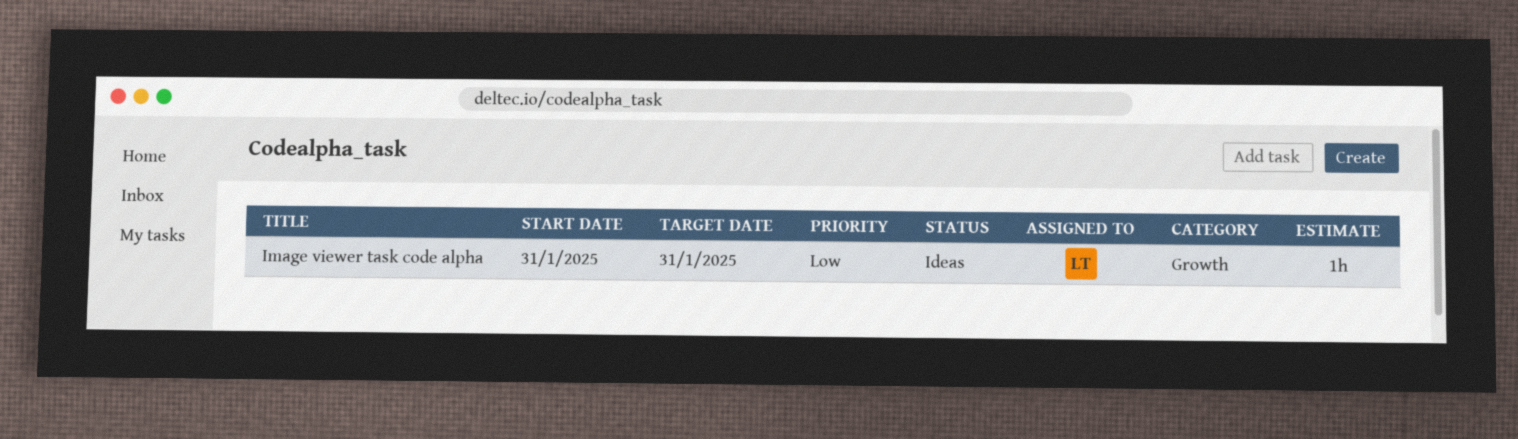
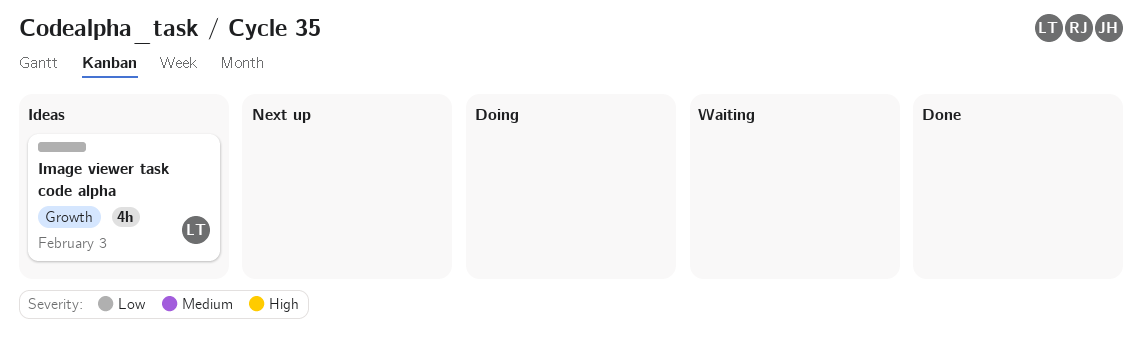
Image viewer task code alpha, estimate: 1h -> 4h
Image viewer task code alpha, due: Jan 31 -> Feb 3

